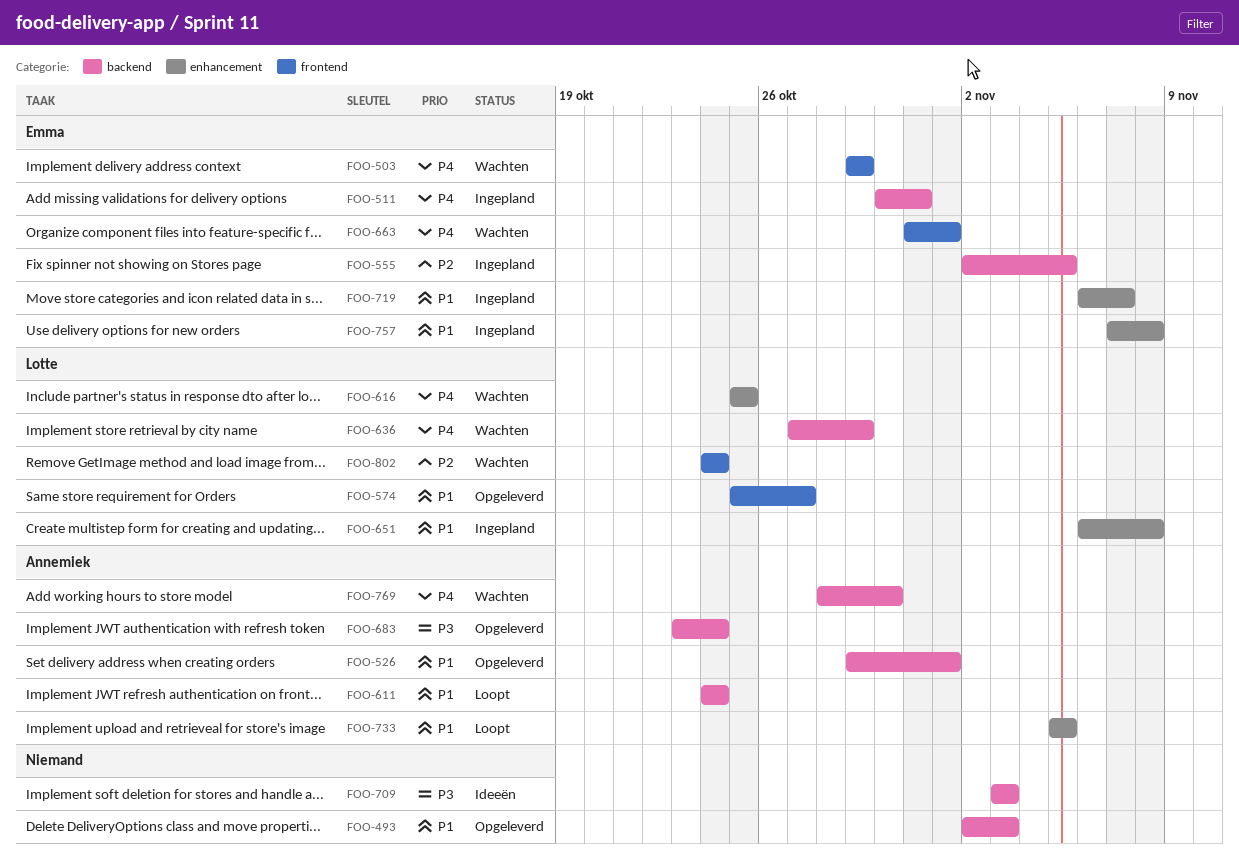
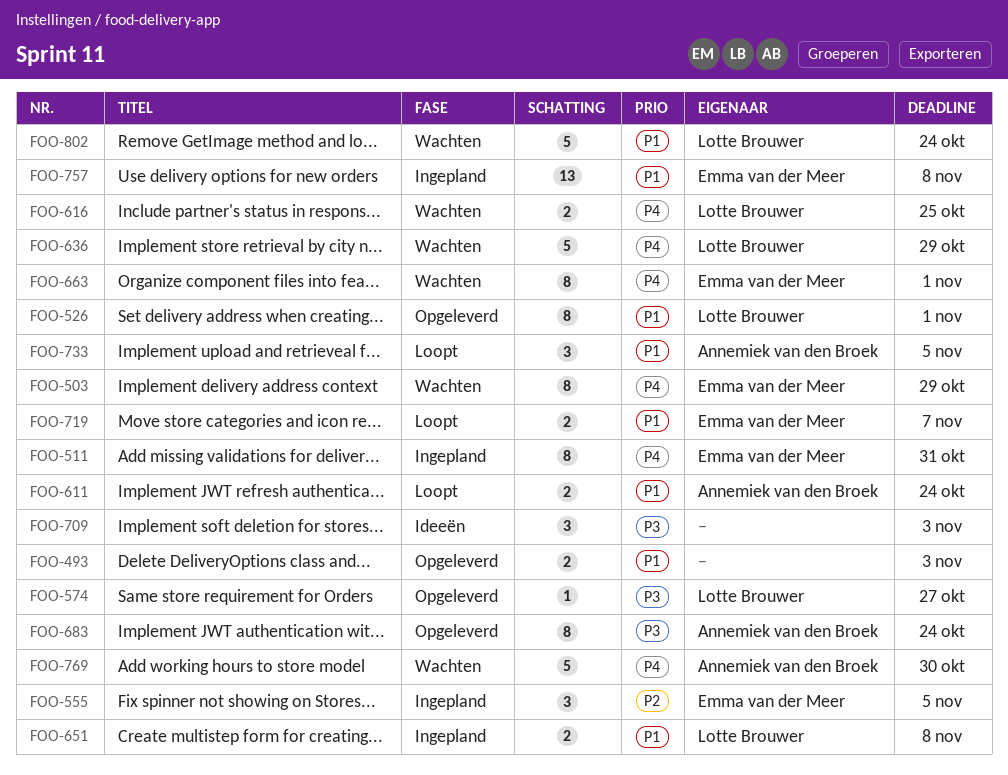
FOO-526, owner: Annemiek van den Broek -> Lotte Brouwer
FOO-574, priority: P1 -> P3
FOO-719, status: Ingepland -> Loopt
FOO-802, priority: P2 -> P1

